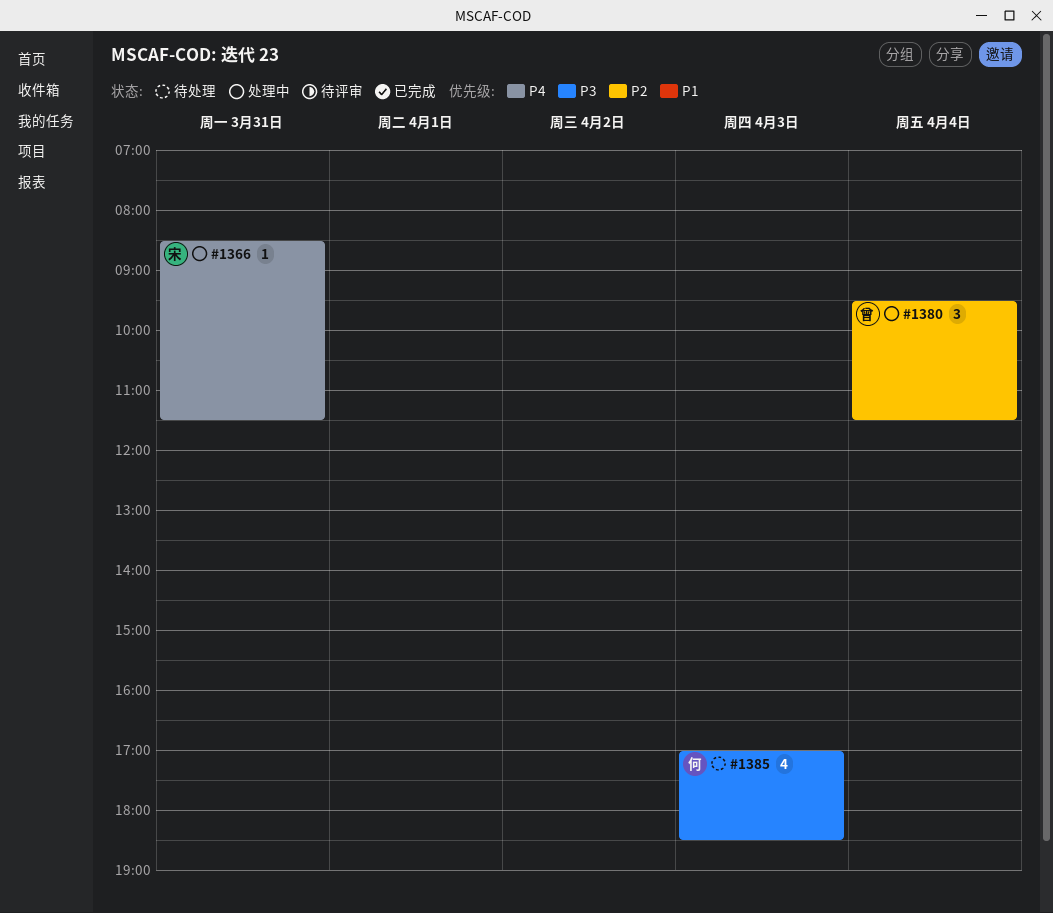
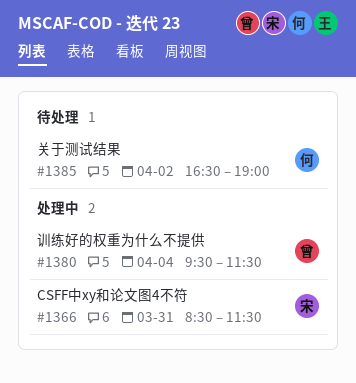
#1385, day: Apr 3 -> Apr 2
#1385, begins: 17:00 -> 16:30
#1385, ends: 18:30 -> 19:00

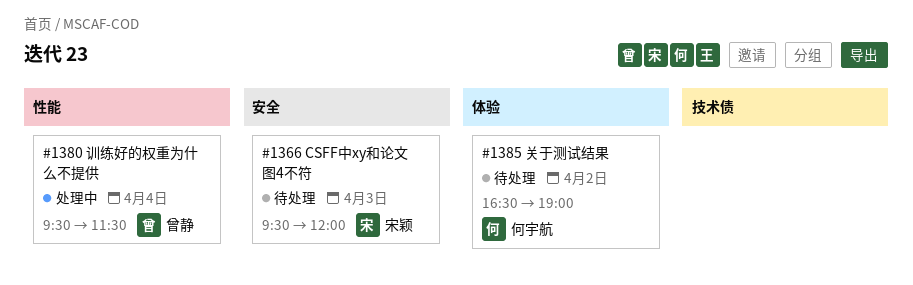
#1366, status: 处理中 -> 待处理
#1366, day: Mar 31 -> Apr 3
#1366, begins: 08:30 -> 09:30
#1366, ends: 11:30 -> 12:00

